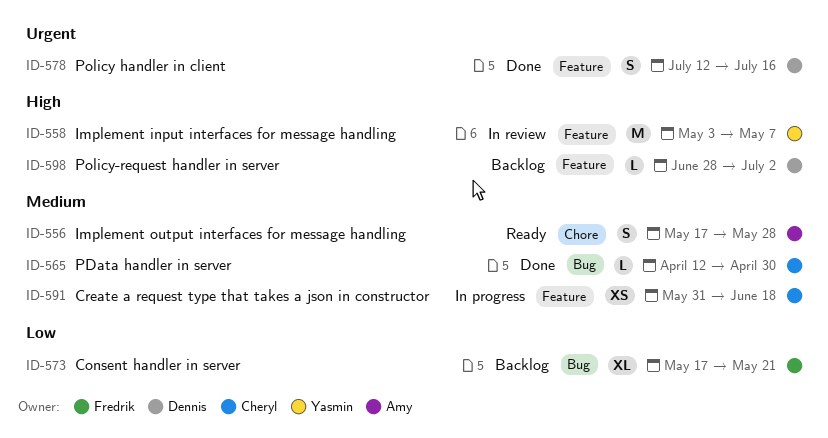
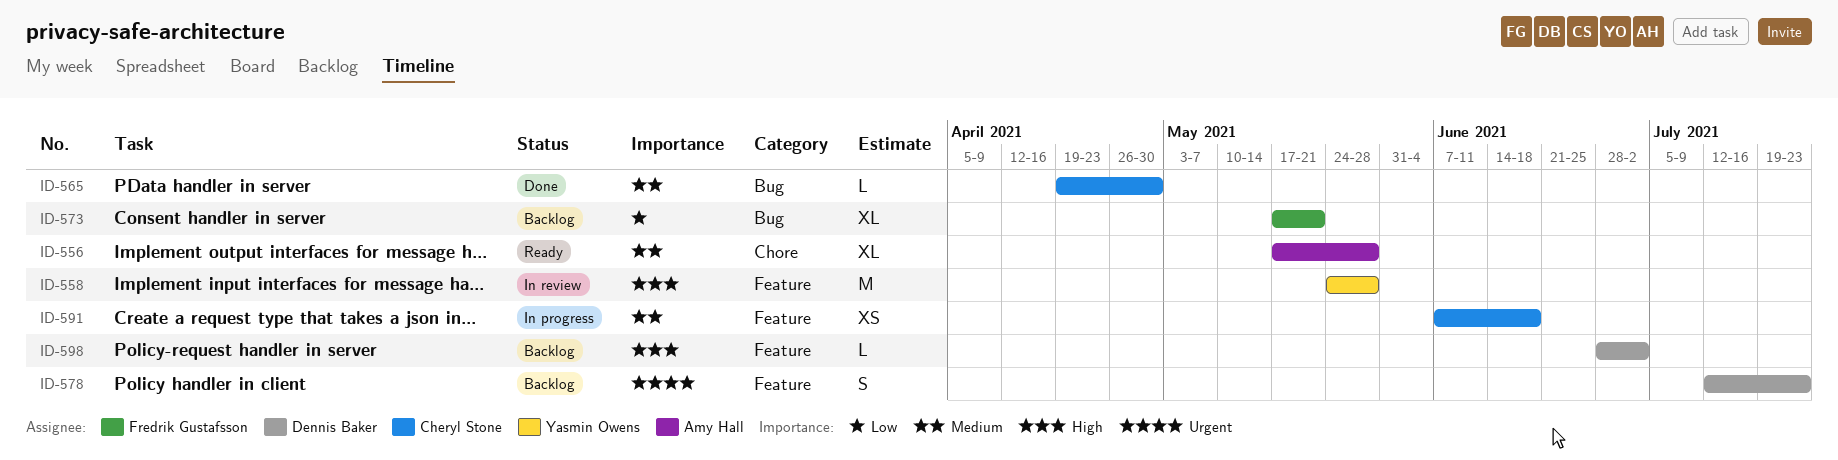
ID-556, estimate: S -> XL
ID-558, start: May 3 -> May 24
ID-558, due: May 7 -> May 28
ID-565, start: Apr 12 -> Apr 19
ID-578, status: Done -> Backlog
ID-578, due: Jul 16 -> Jul 23
ID-591, start: May 31 -> Jun 7

